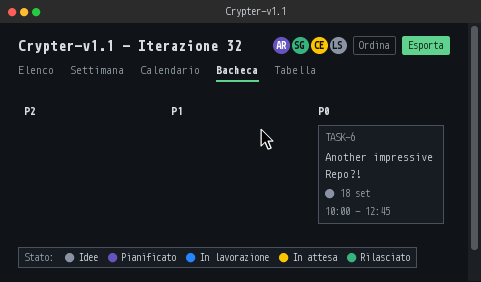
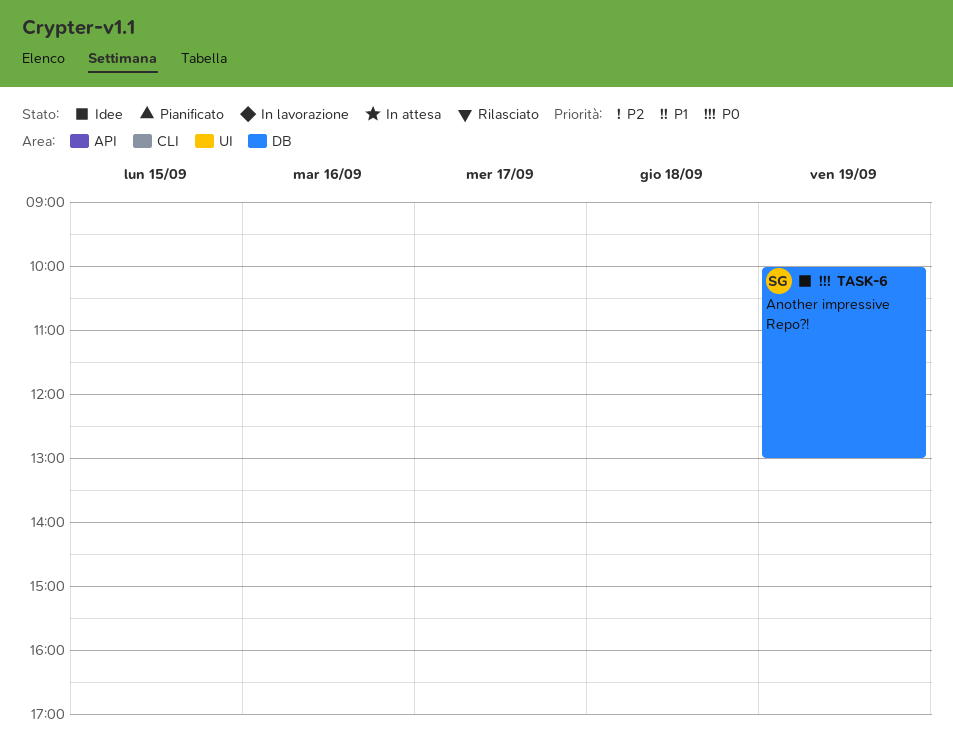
TASK-6, day: Sep 18 -> Sep 19
TASK-6, ends: 12:45 -> 13:00

